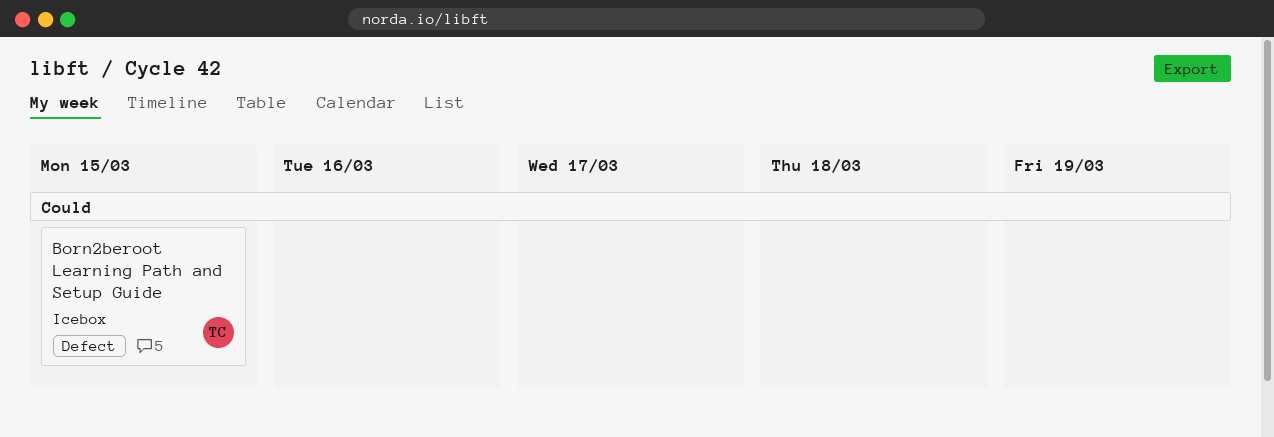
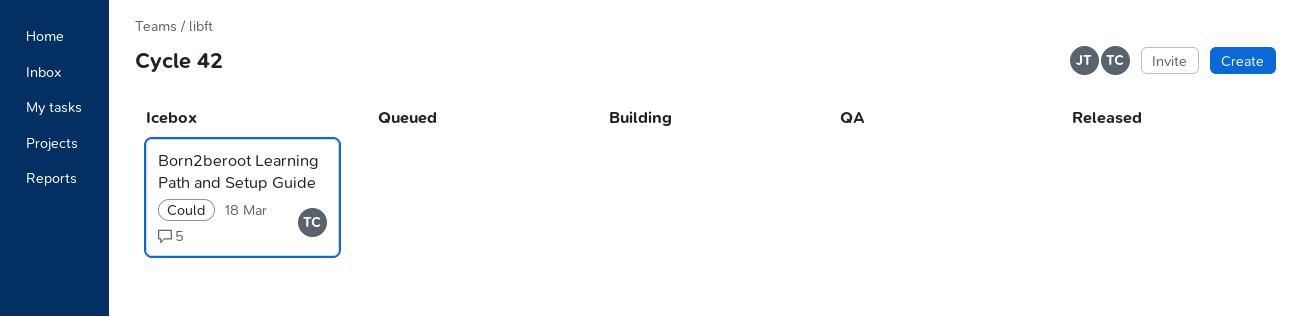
Born2beroot Learning Path and Setup Guide, due: Mar 15 -> Mar 18

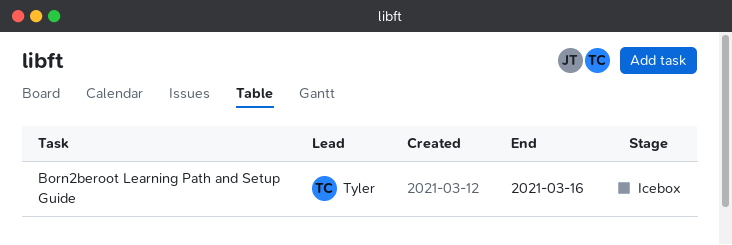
Born2beroot Learning Path and Setup Guide, due: Mar 18 -> Mar 16

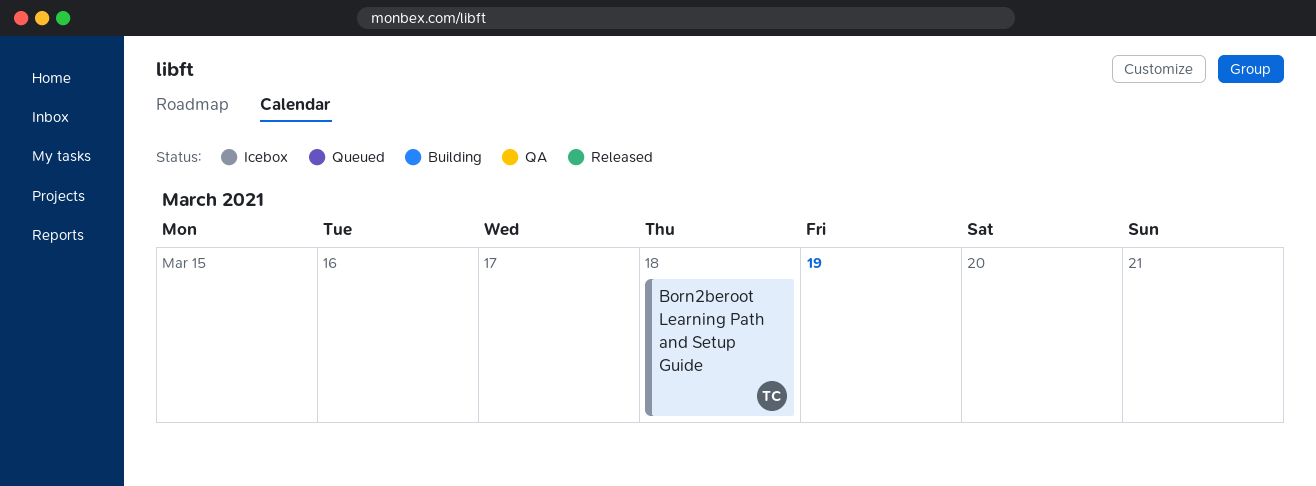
Born2beroot Learning Path and Setup Guide, due: Mar 16 -> Mar 18

